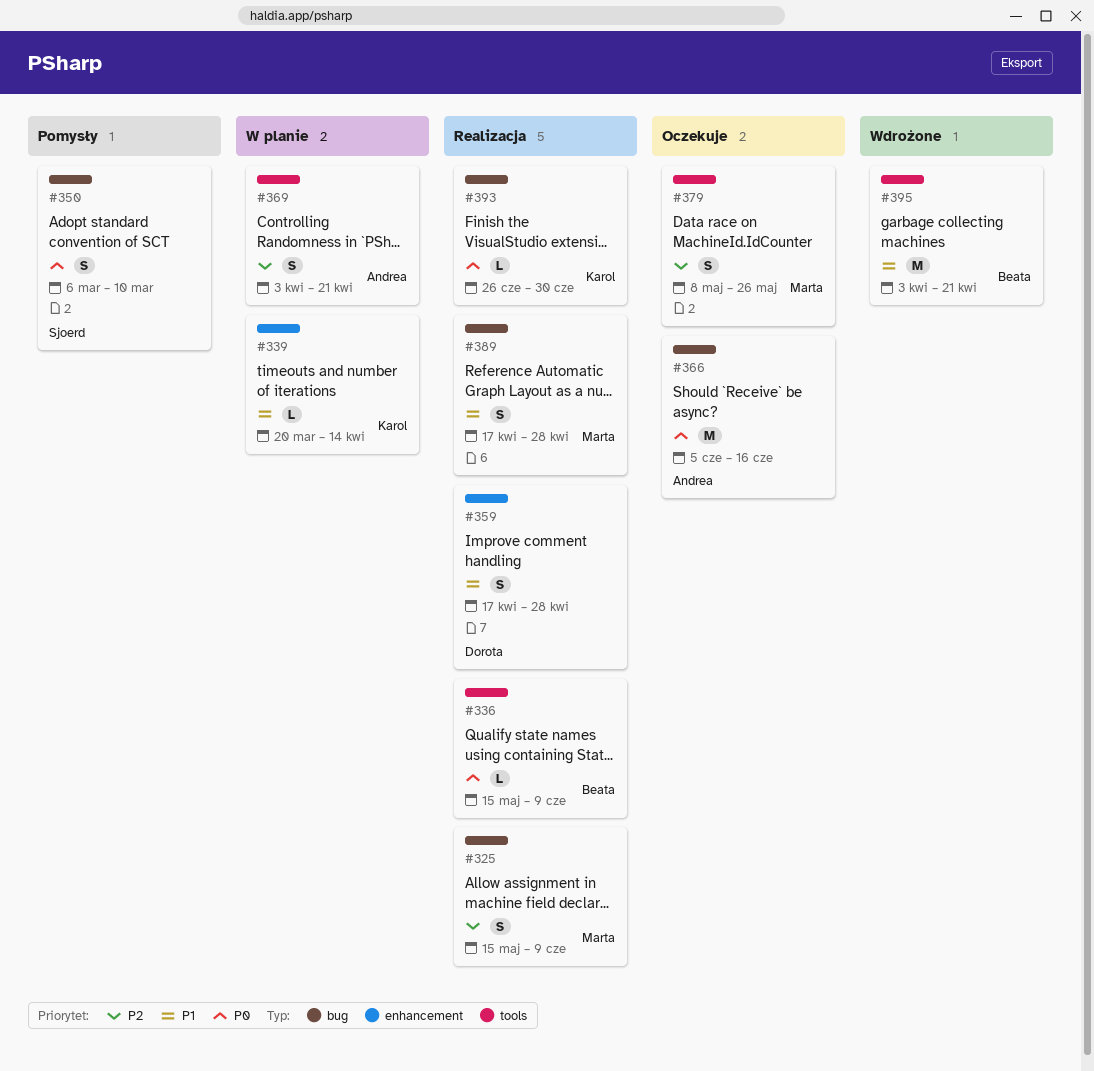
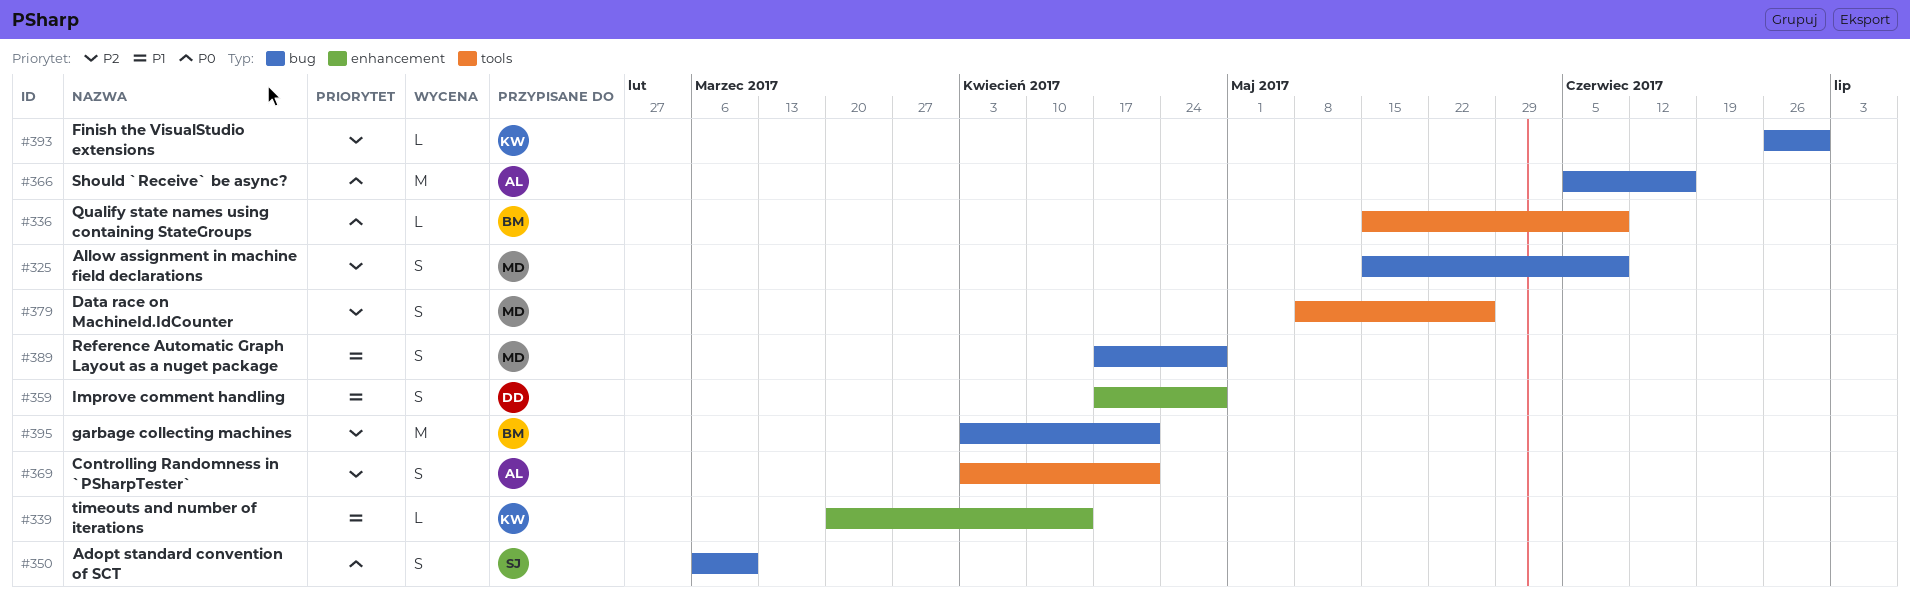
#393, priority: P0 -> P2
#395, priority: P1 -> P2
#395, label: tools -> bug

